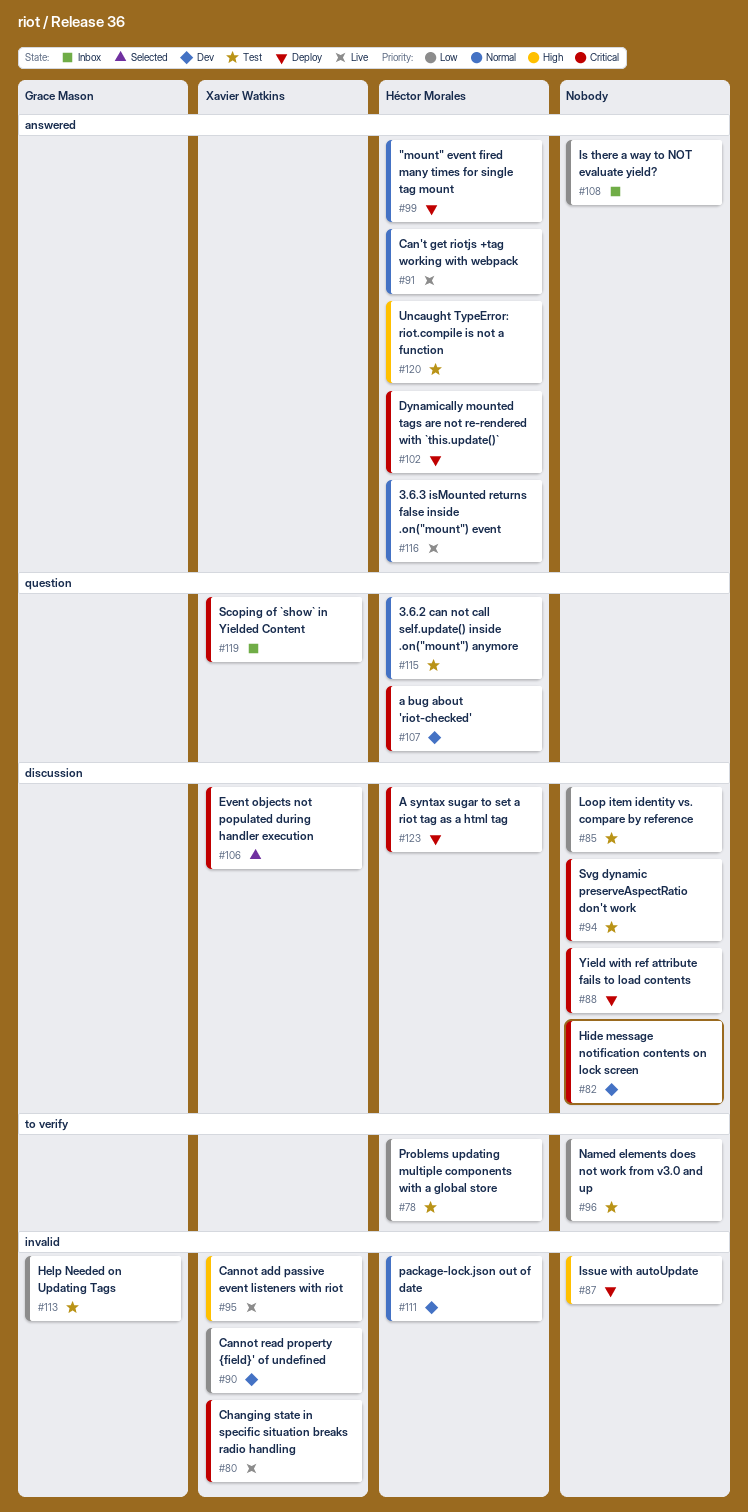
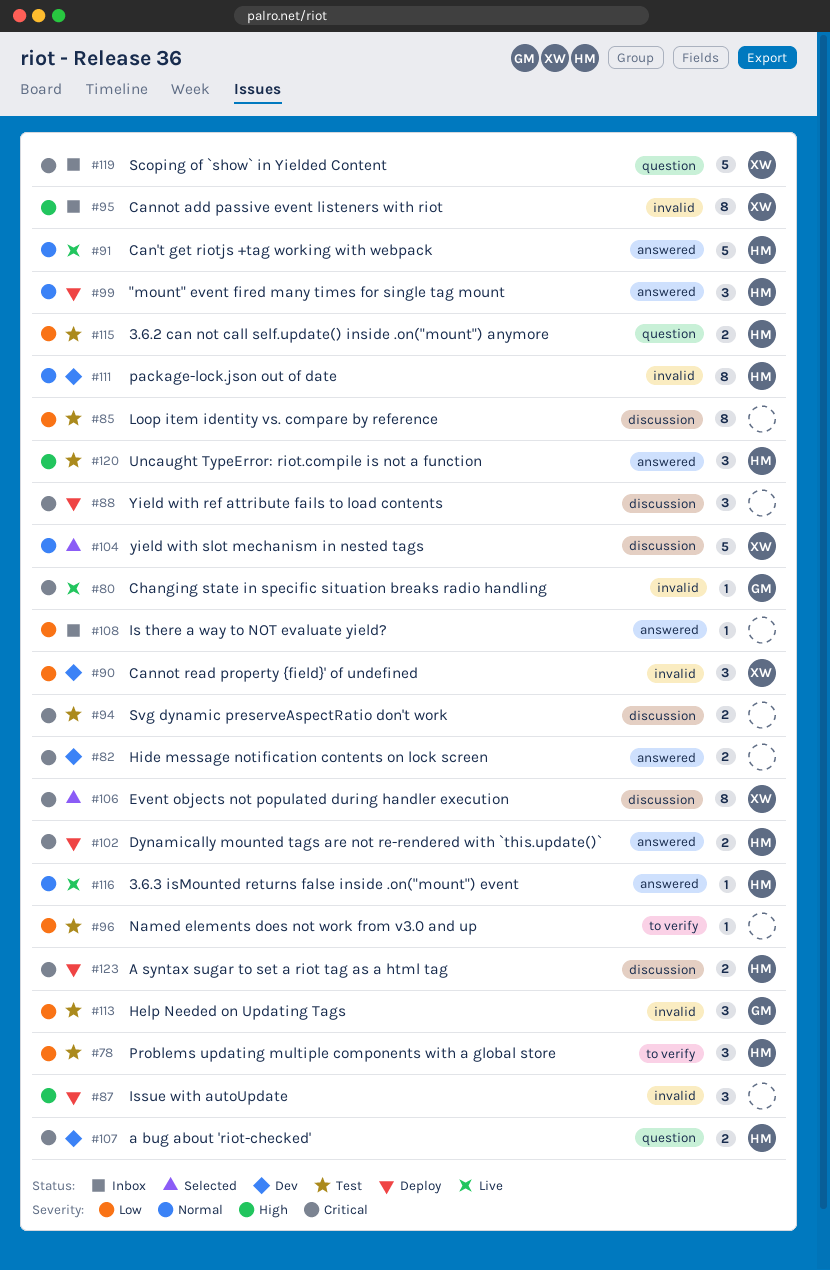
#80, owner: Xavier Watkins -> Grace Mason
#82, label: discussion -> answered
#95, status: Live -> Inbox
#104: none -> present
#115, priority: Normal -> Low

